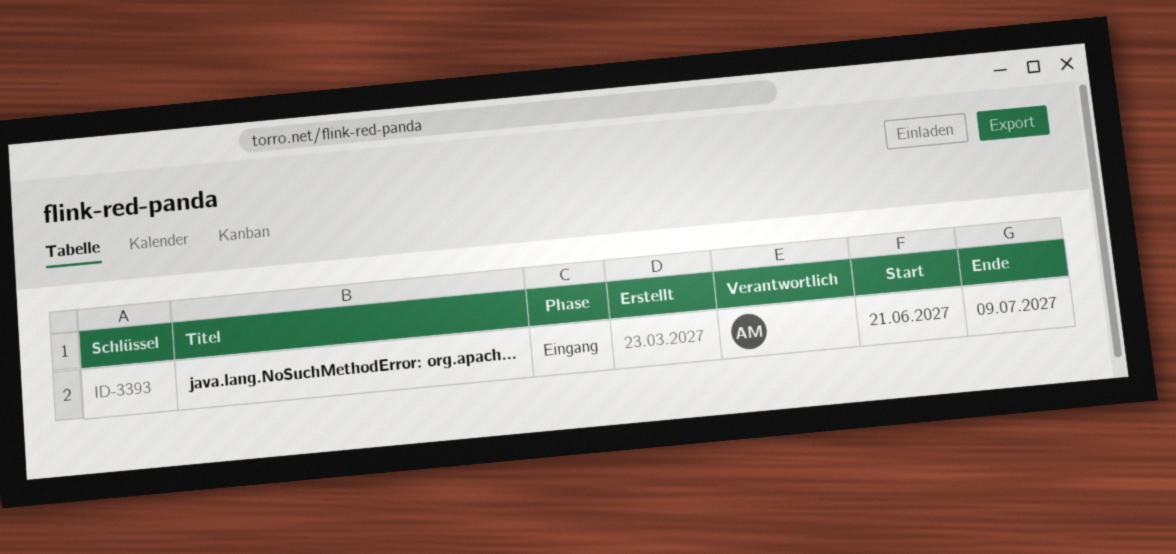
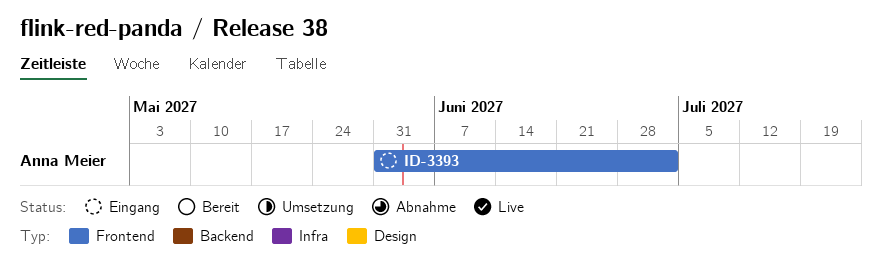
ID-3393, start: Jun 21 -> May 31
ID-3393, due: Jul 9 -> Jul 2

